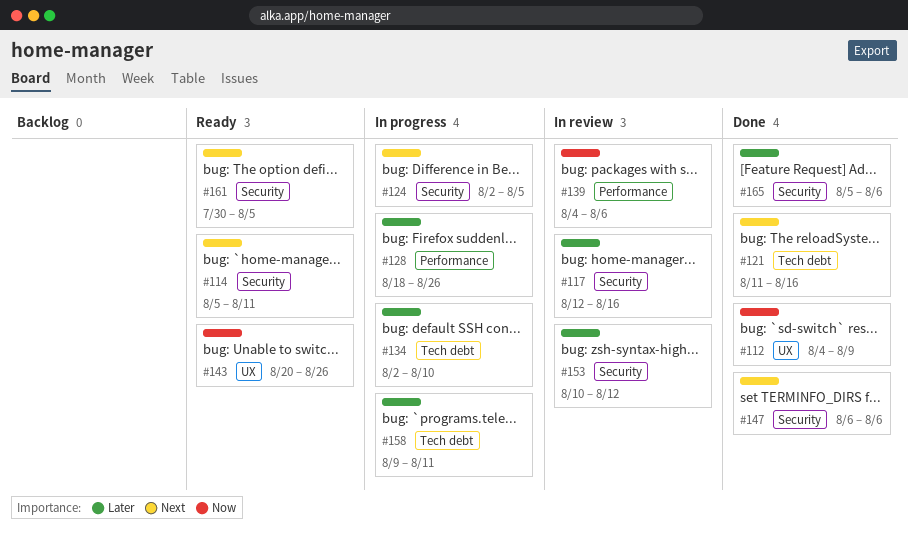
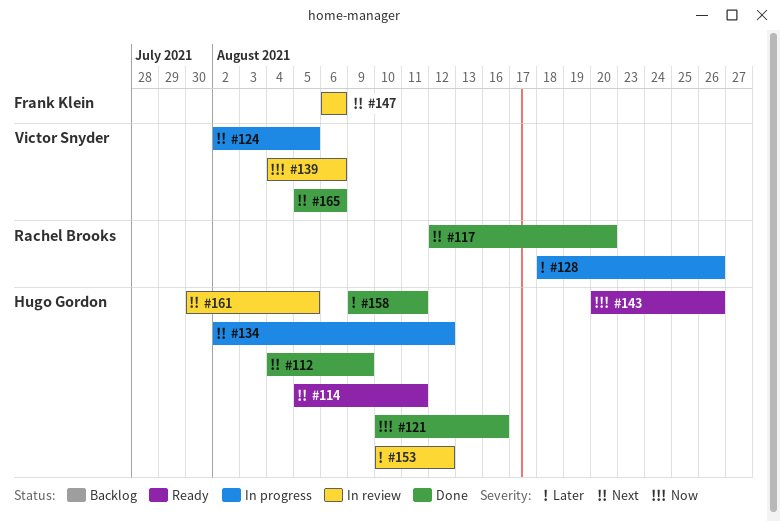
#112, priority: Now -> Next
#117, status: In review -> Done
#117, priority: Later -> Next
#117, due: Aug 16 -> Aug 20
#121, priority: Next -> Now
#121, start: Aug 11 -> Aug 10
#134, priority: Later -> Next
#134, due: Aug 10 -> Aug 12
#147, status: Done -> In review
#158, status: In progress -> Done
#161, status: Ready -> In review
#165, priority: Later -> Next

